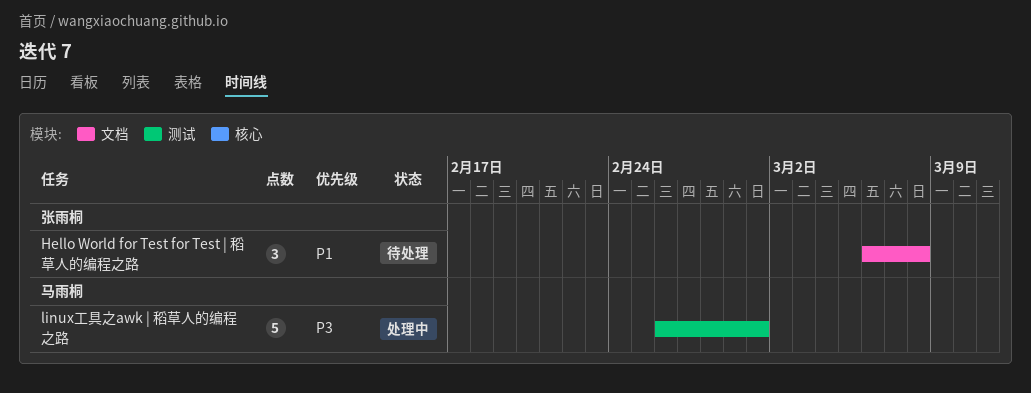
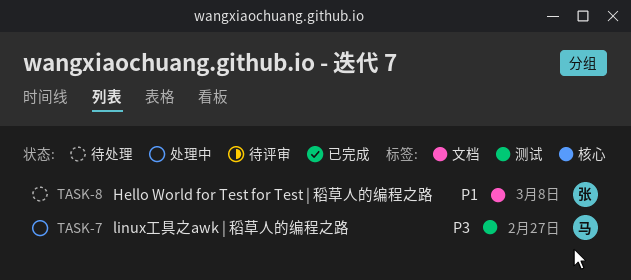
linux工具之awk | 稻草人的编程之路, due: Mar 1 -> Feb 27

